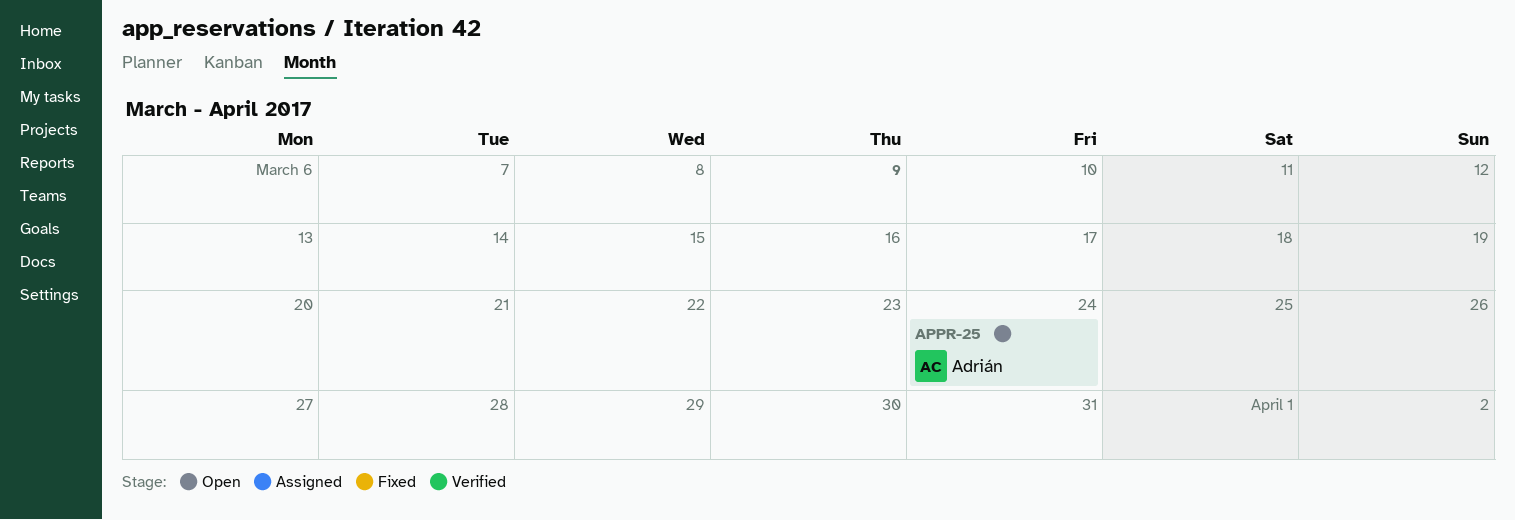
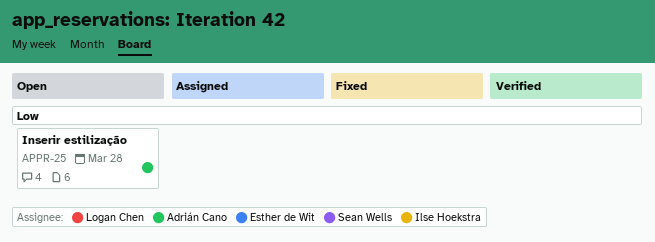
APPR-25, due: Mar 24 -> Mar 28

